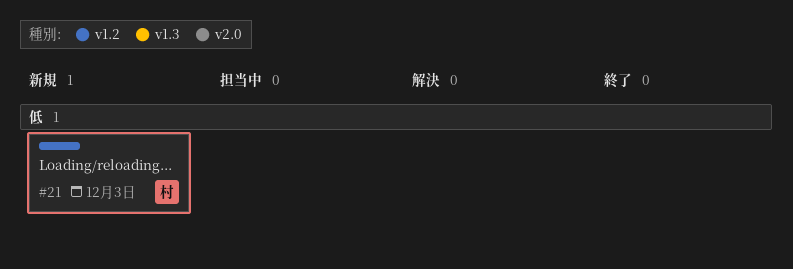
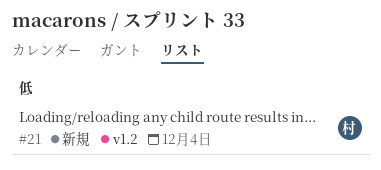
#21, due: Dec 3 -> Dec 4

